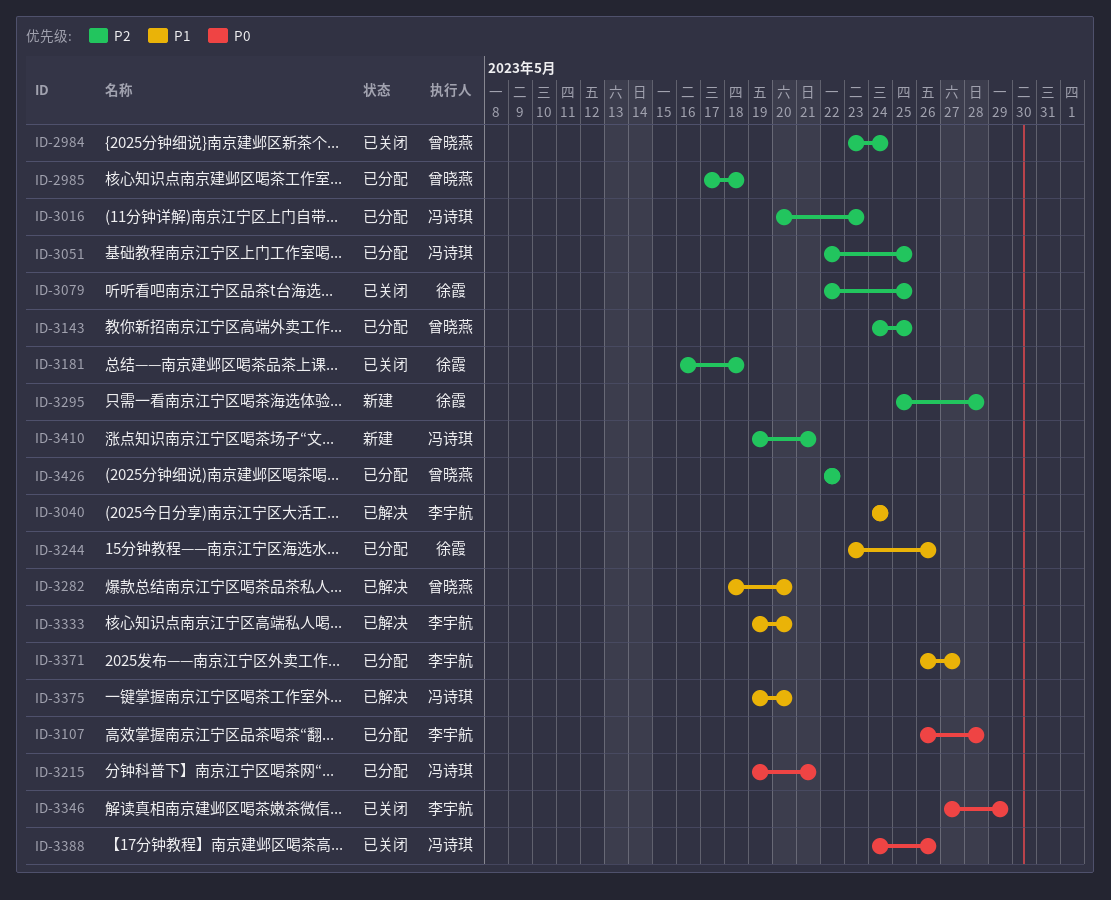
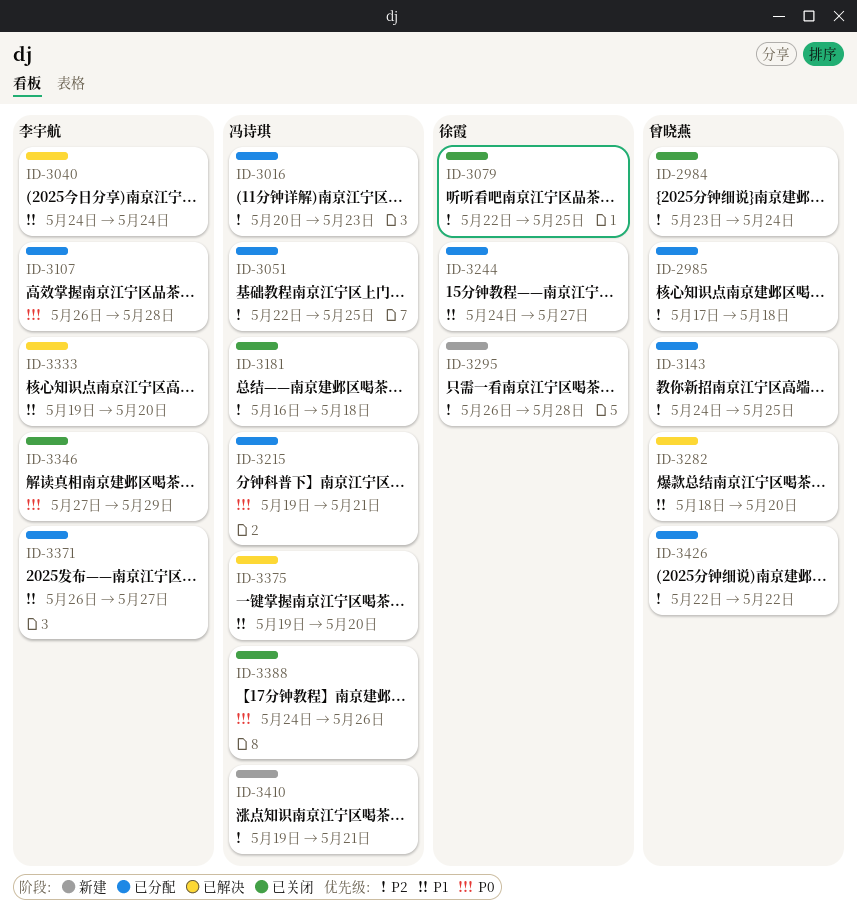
ID-3181, owner: 徐霞 -> 冯诗琪
ID-3244, start: May 23 -> May 24
ID-3244, due: May 26 -> May 27
ID-3295, start: May 25 -> May 26

